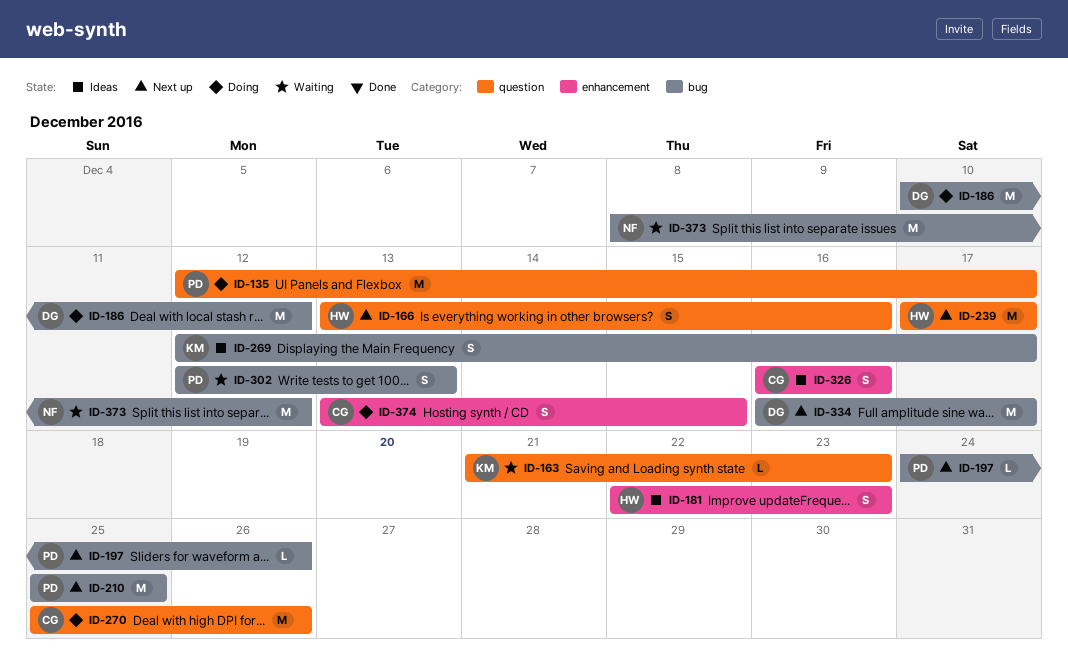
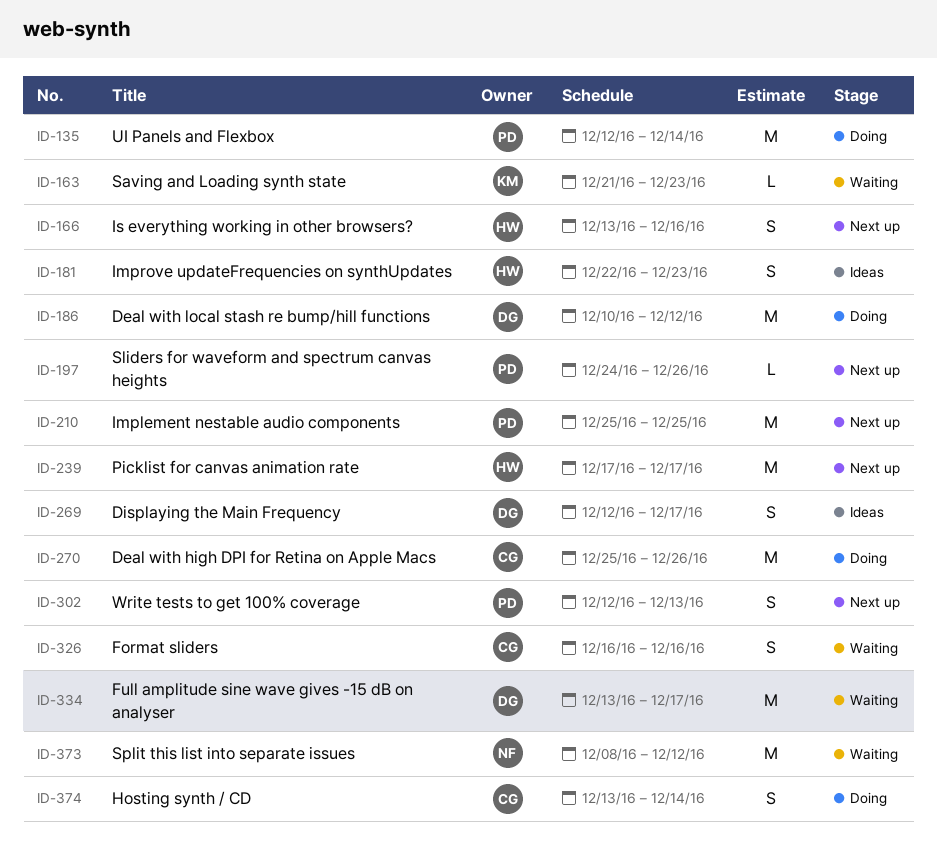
ID-135, due: Dec 17 -> Dec 14
ID-269, owner: KM -> DG
ID-302, status: Waiting -> Next up
ID-326, status: Ideas -> Waiting
ID-334, status: Next up -> Waiting
ID-334, start: Dec 16 -> Dec 13
ID-374, due: Dec 15 -> Dec 14

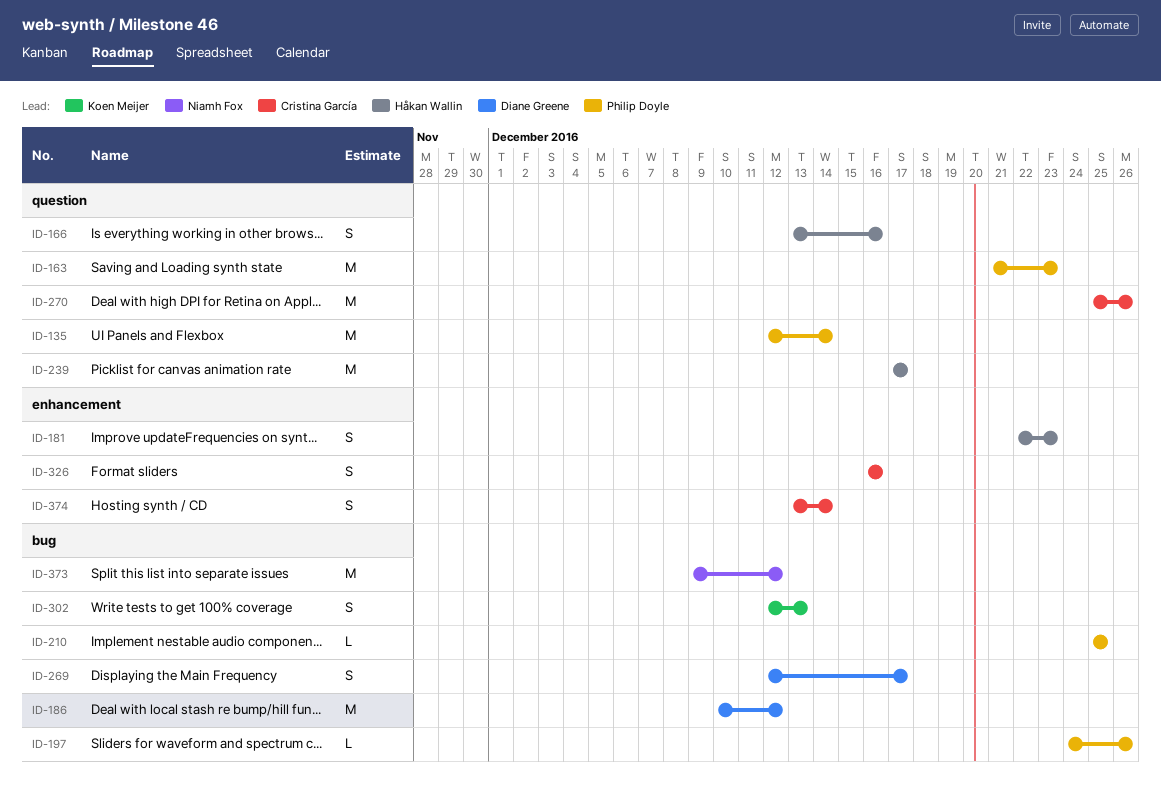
ID-163, owner: Koen Meijer -> Philip Doyle
ID-163, estimate: L -> M
ID-210, estimate: M -> L
ID-302, owner: Philip Doyle -> Koen Meijer
ID-334: present -> none
ID-373, start: Dec 8 -> Dec 9

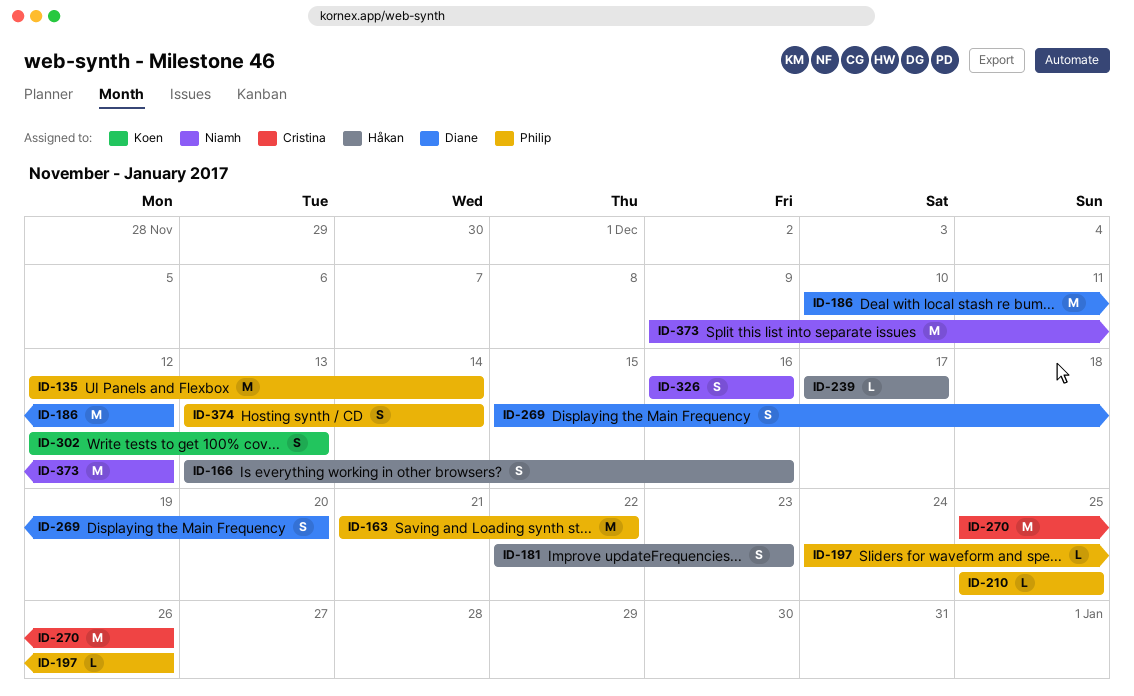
ID-163, due: Dec 23 -> Dec 22
ID-239, estimate: M -> L
ID-269, start: Dec 12 -> Dec 15
ID-269, due: Dec 17 -> Dec 20
ID-326, owner: Cristina García -> Niamh Fox
ID-374, owner: Cristina García -> Philip Doyle

